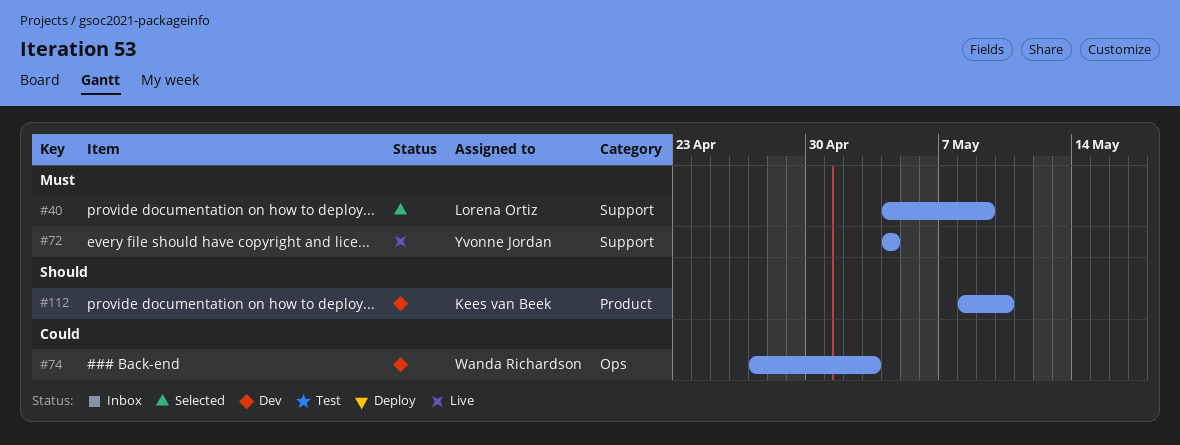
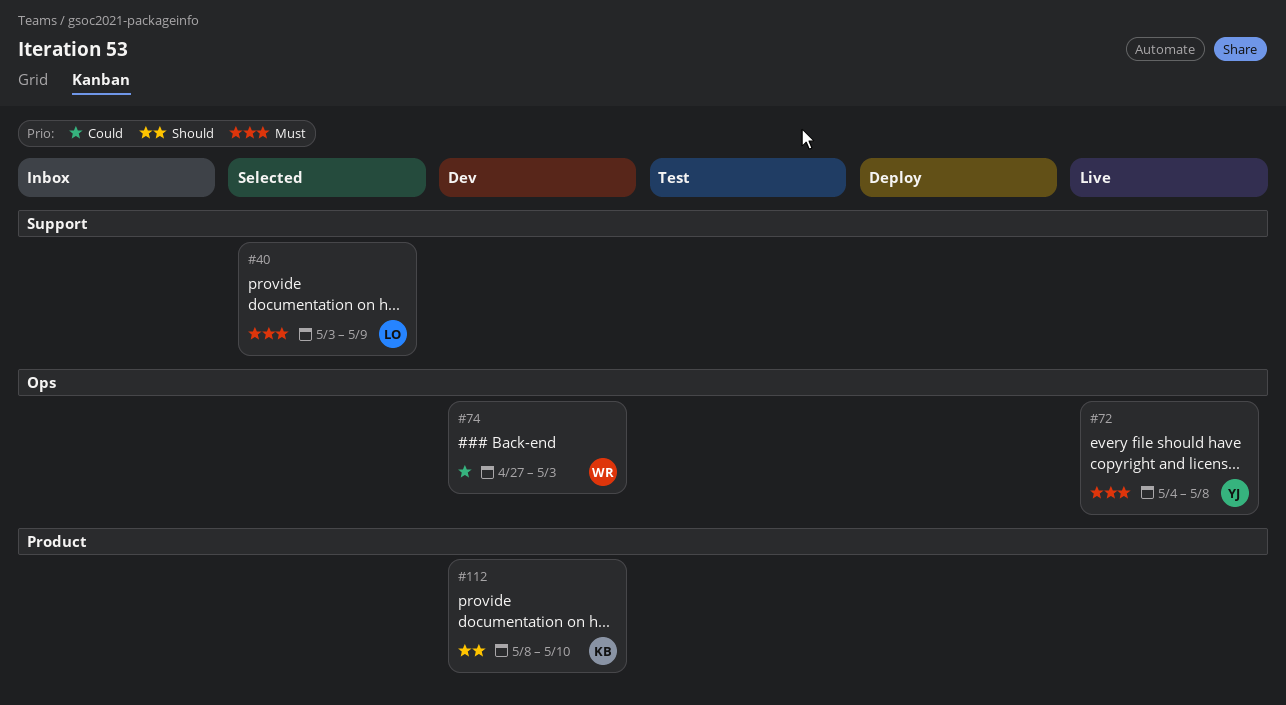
#40, start: May 4 -> May 3
#72, label: Support -> Ops
#72, due: May 4 -> May 8

